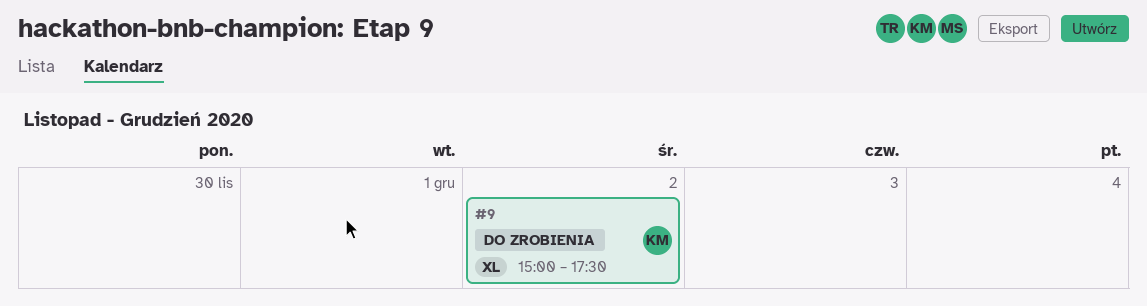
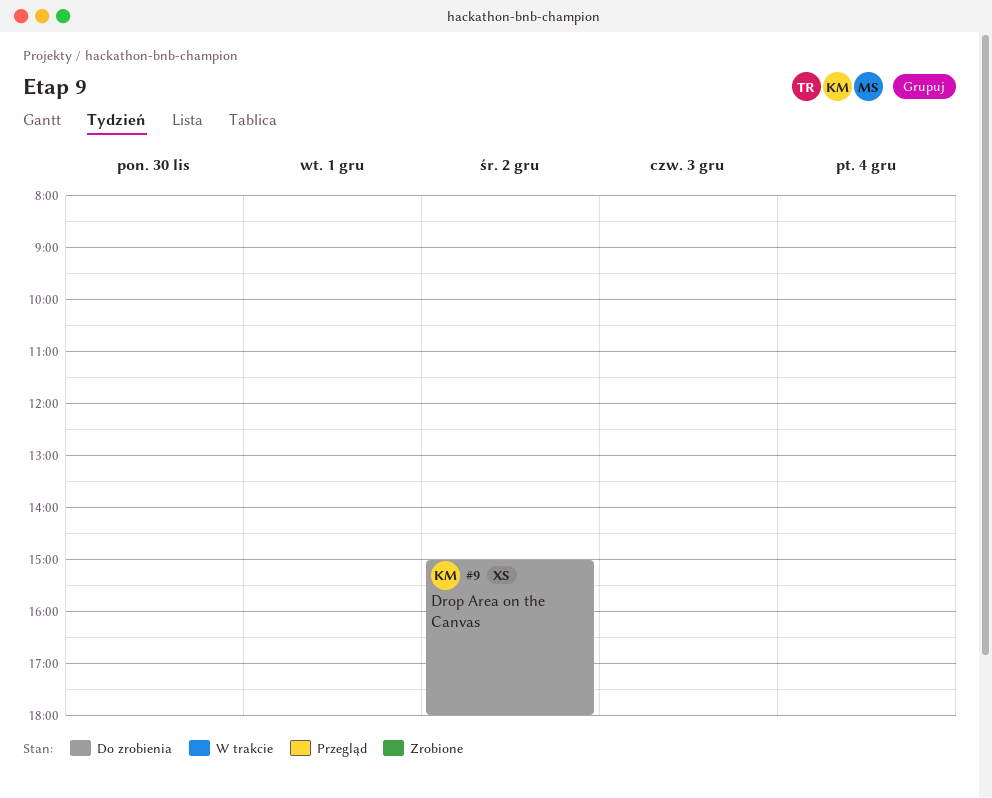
#9, estimate: XL -> XS
#9, ends: 17:30 -> 18:00

